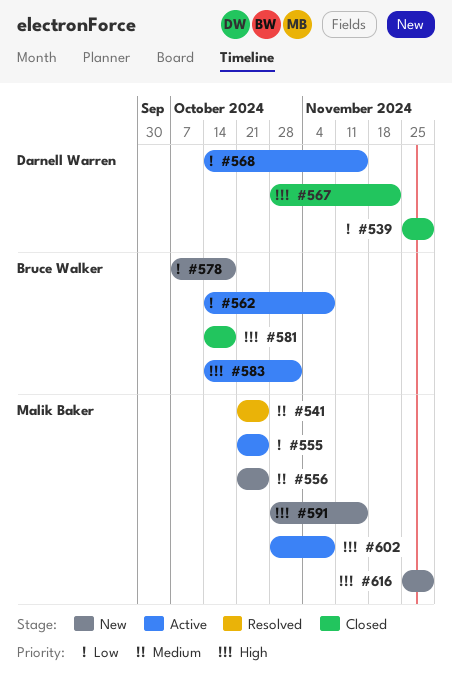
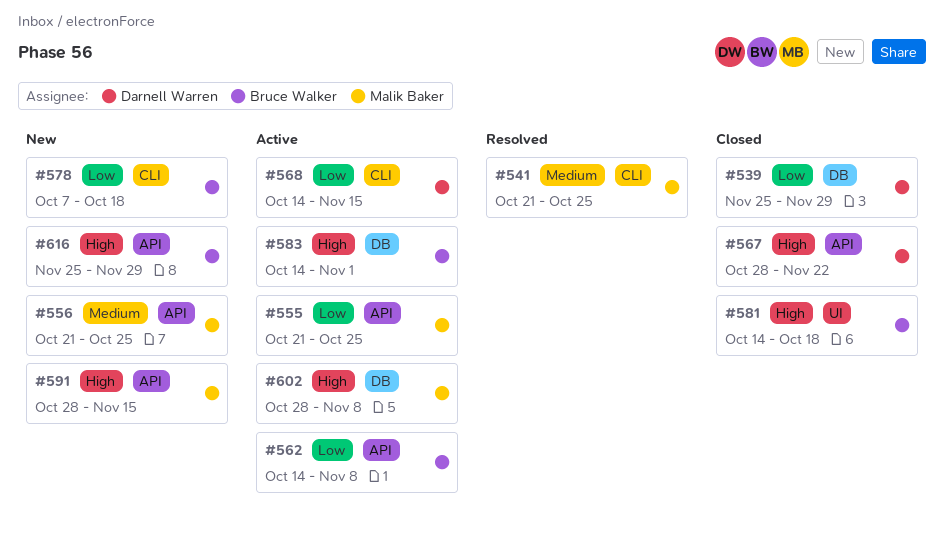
#616, owner: Malik Baker -> Bruce Walker

